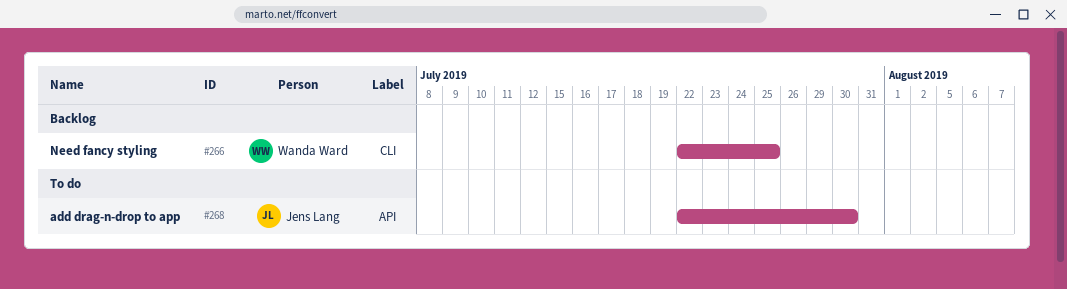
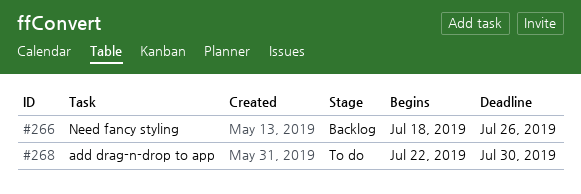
#266, start: Jul 22 -> Jul 18
#266, due: Jul 25 -> Jul 26

